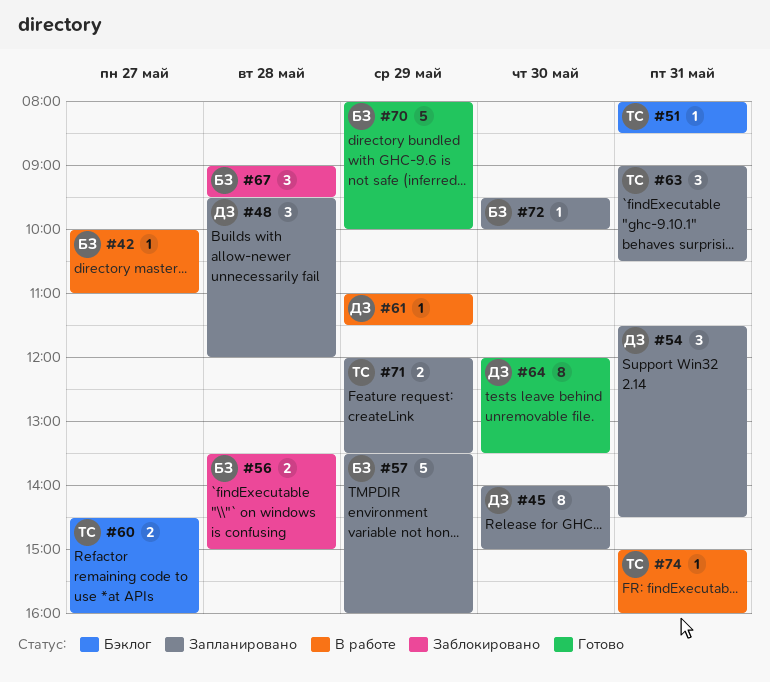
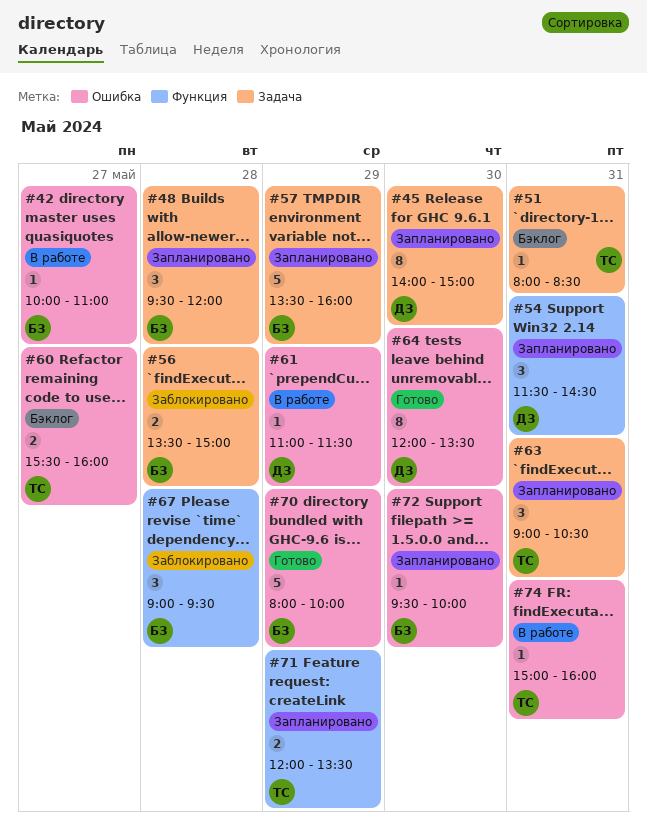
#48, owner: ДЗ -> БЗ
#60, begins: 14:30 -> 15:30

